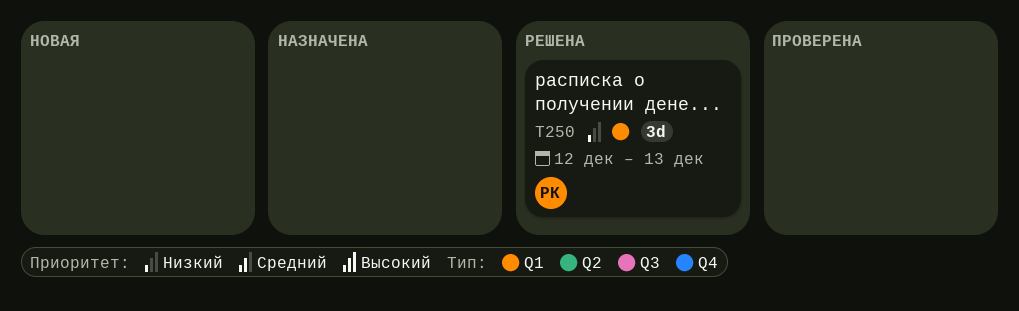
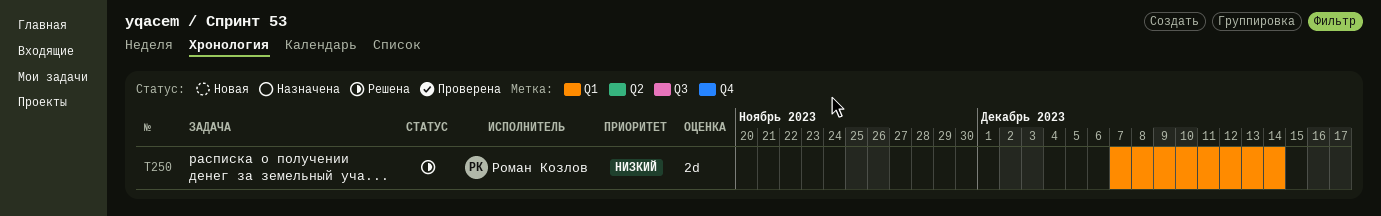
T250, estimate: 3d -> 2d
T250, start: Dec 12 -> Dec 7
T250, due: Dec 13 -> Dec 14

